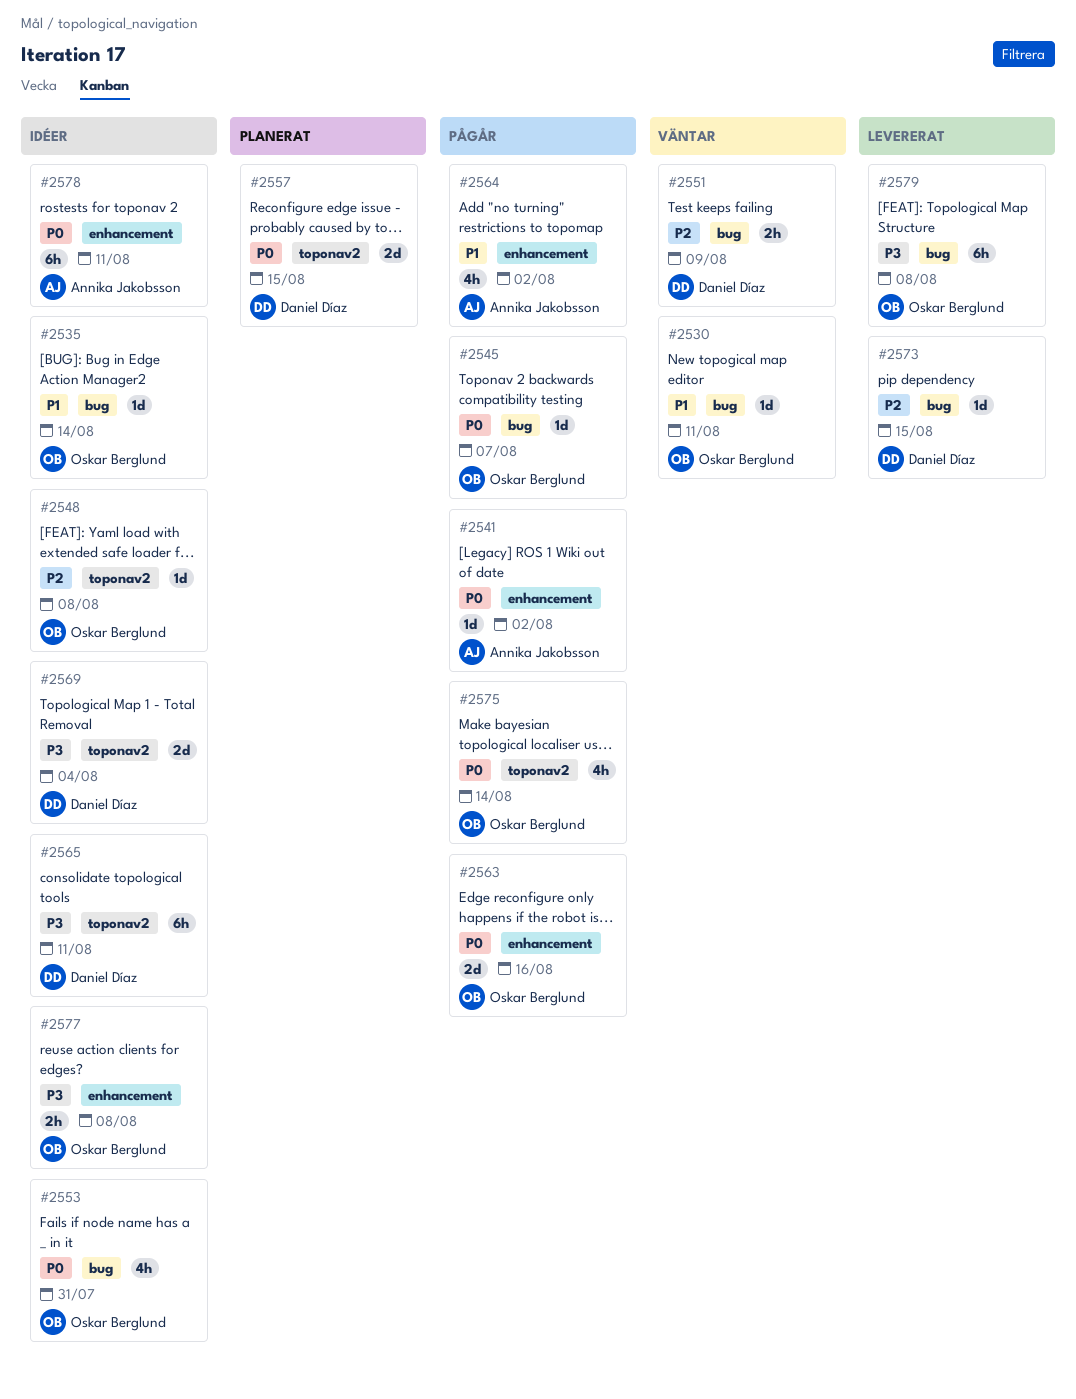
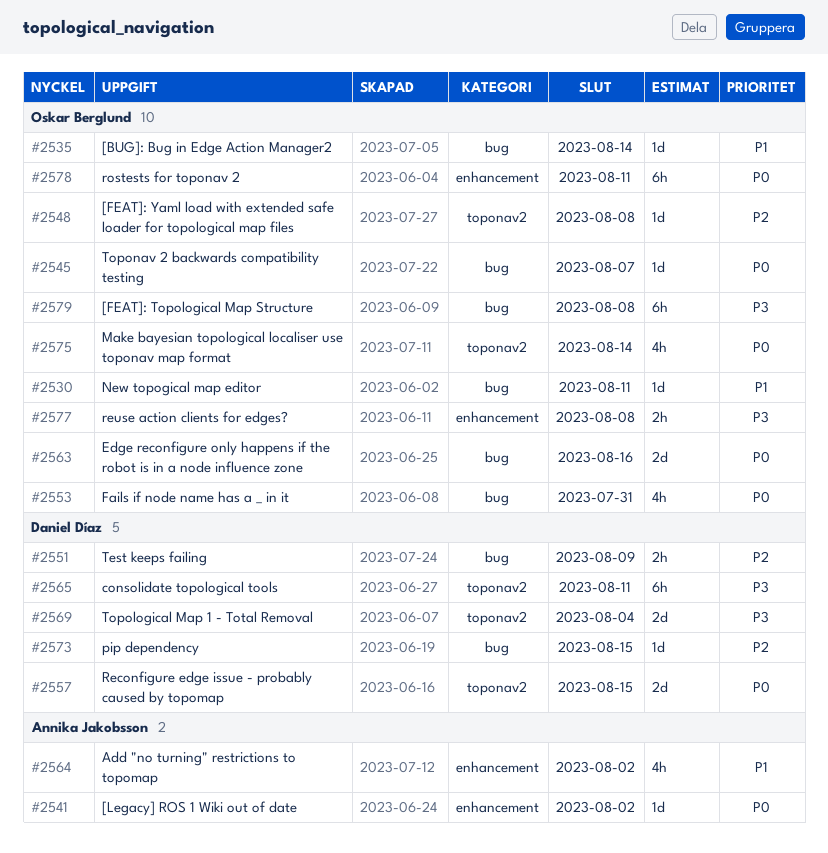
#2563, label: enhancement -> bug
#2578, owner: Annika Jakobsson -> Oskar Berglund

